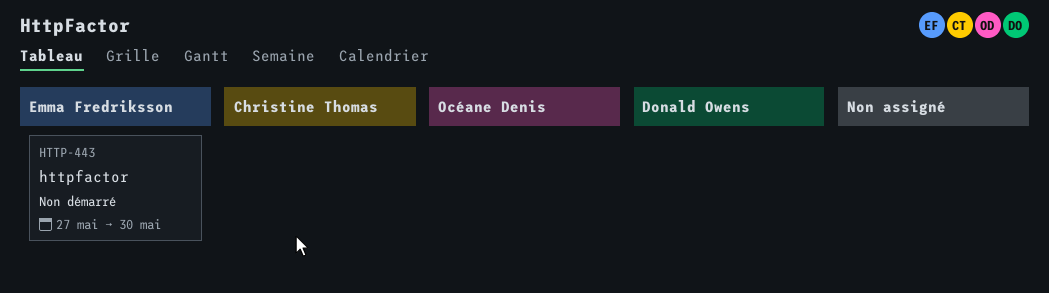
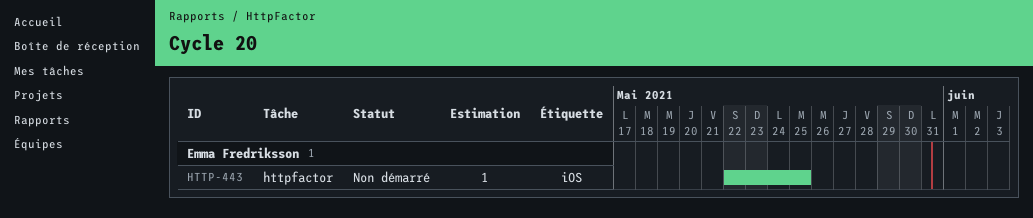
HTTP-443, start: May 27 -> May 22
HTTP-443, due: May 30 -> May 25

